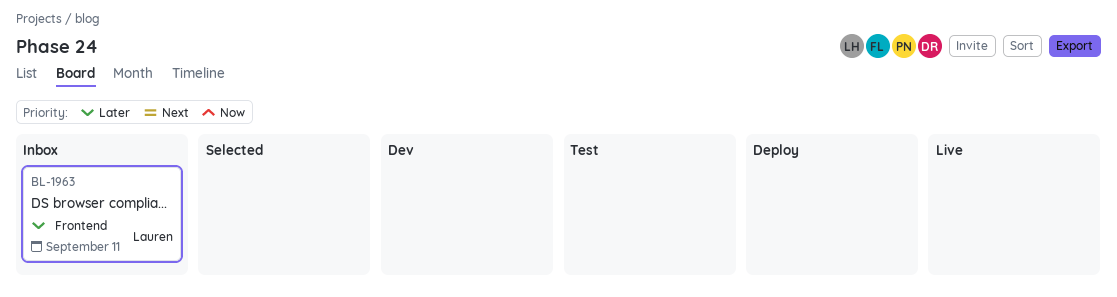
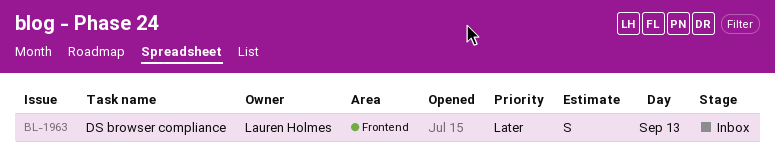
BL-1963, day: Sep 11 -> Sep 13

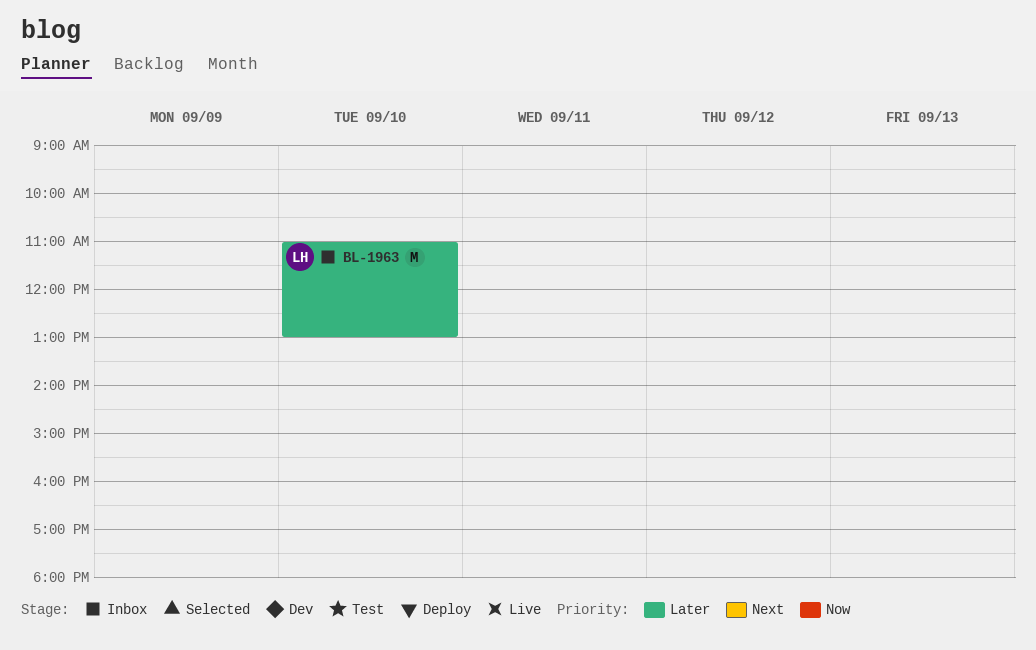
BL-1963, estimate: S -> M
BL-1963, day: Sep 13 -> Sep 10

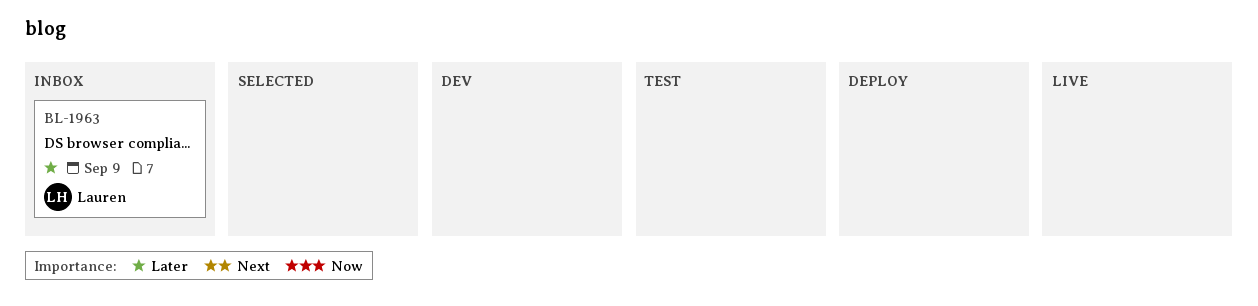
BL-1963, day: Sep 10 -> Sep 9

